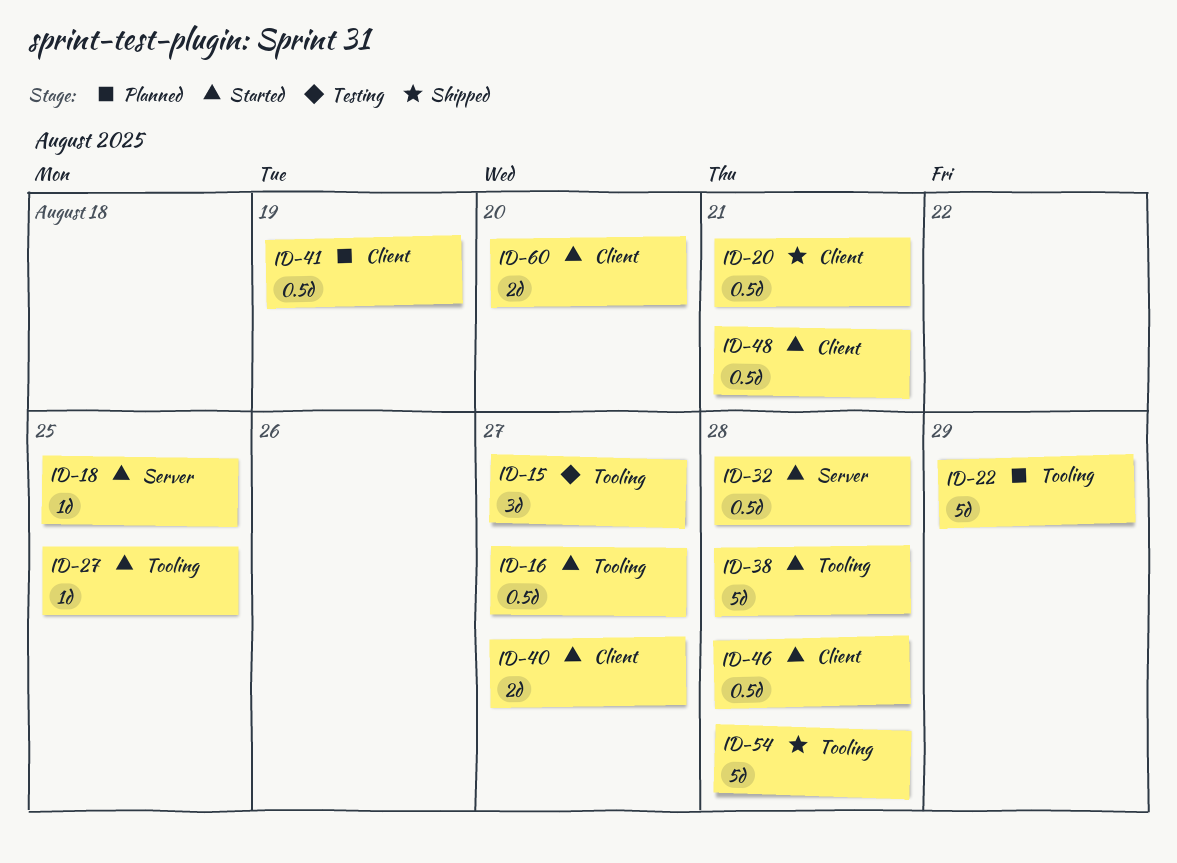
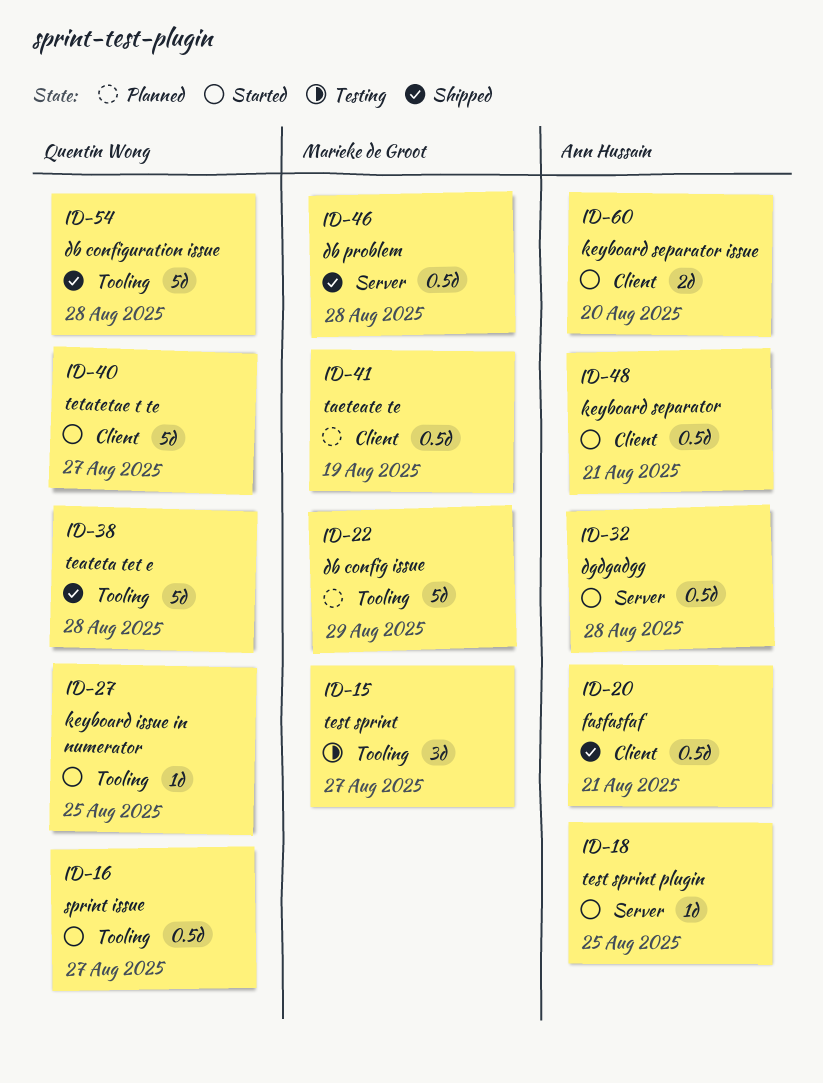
ID-38, status: Started -> Shipped
ID-40, estimate: 2d -> 5d
ID-46, status: Started -> Shipped
ID-46, label: Client -> Server

